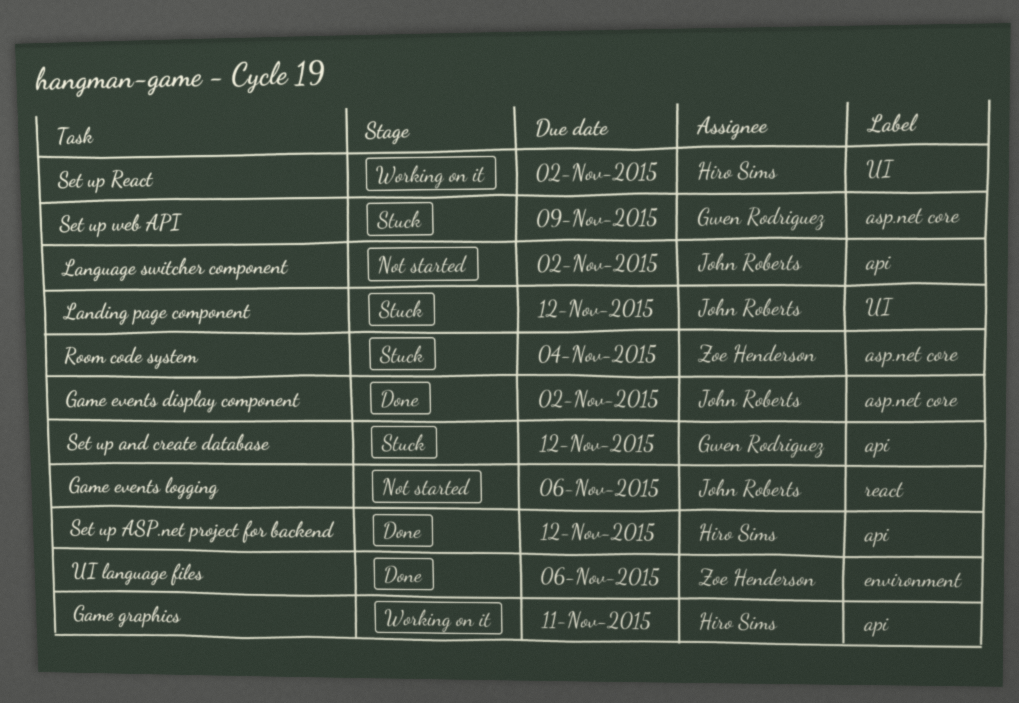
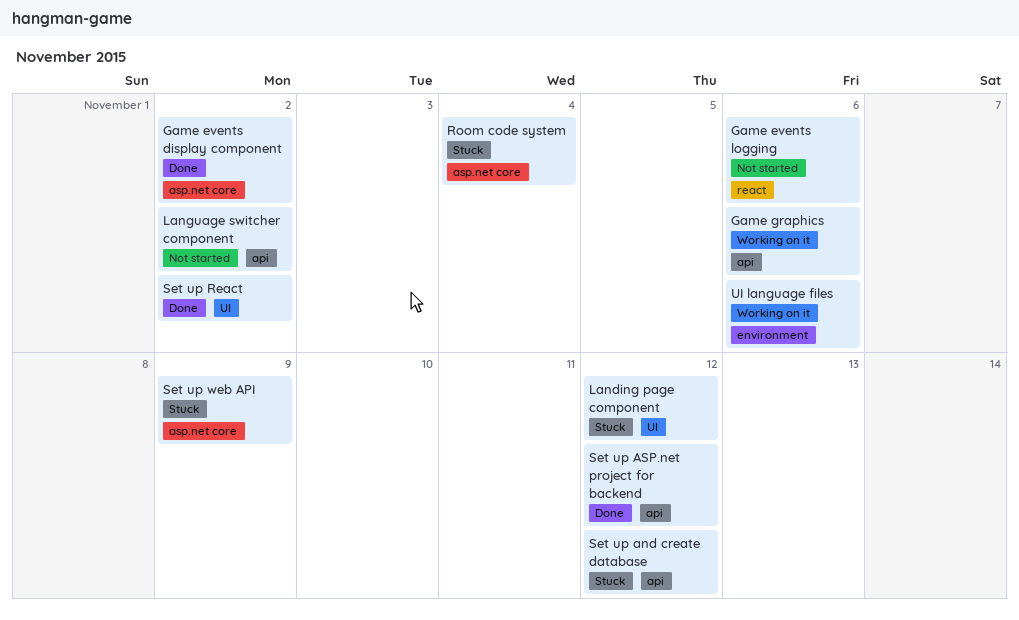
Game graphics, due: Nov 11 -> Nov 6
Set up React, status: Working on it -> Done
UI language files, status: Done -> Working on it

